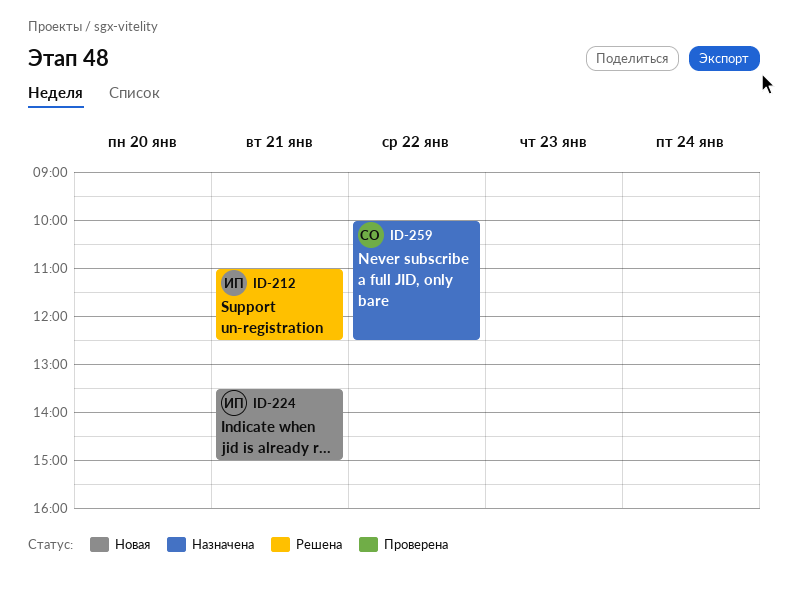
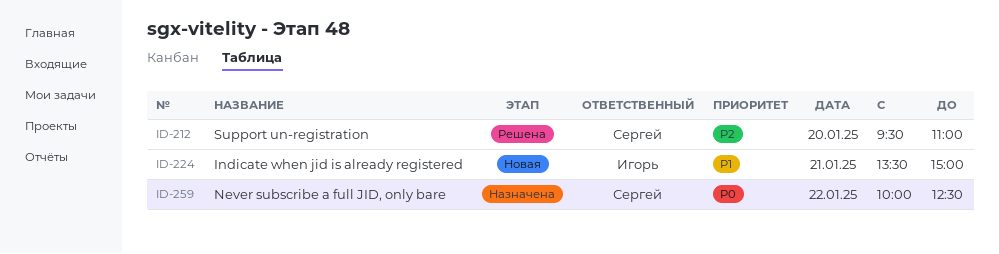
ID-212, owner: Игорь -> Сергей
ID-212, day: Jan 21 -> Jan 20
ID-212, begins: 11:00 -> 09:30
ID-212, ends: 12:30 -> 11:00

